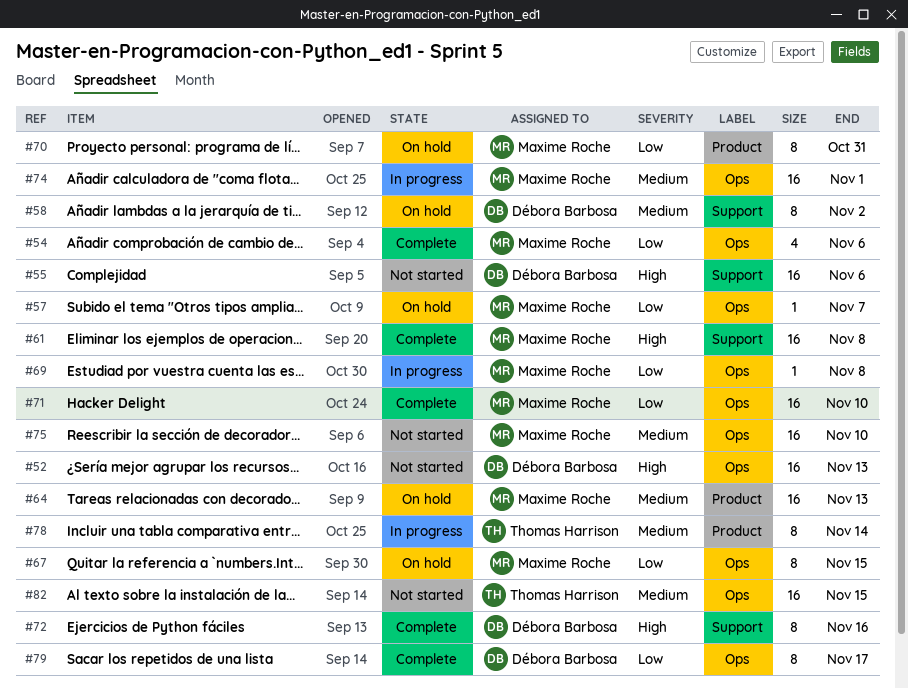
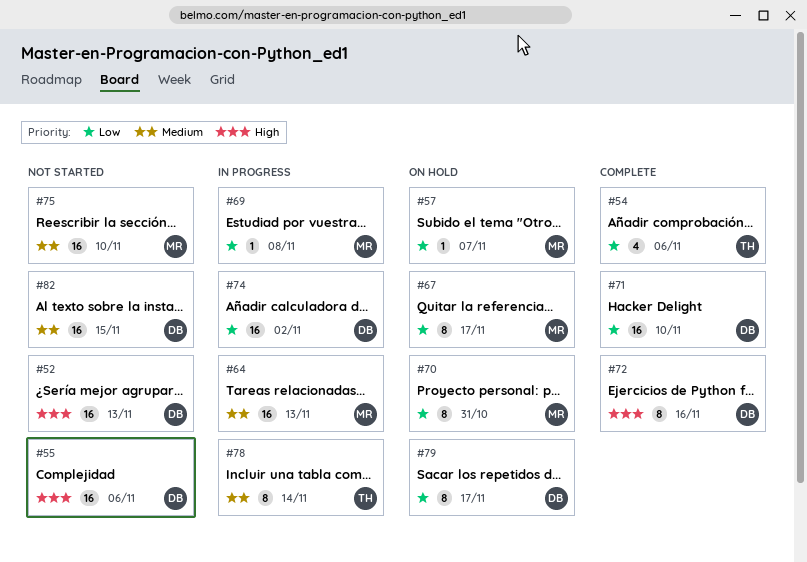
#54, owner: Maxime Roche -> Thomas Harrison
#58: present -> none
#61: present -> none
#64, status: On hold -> In progress
#67, due: Nov 15 -> Nov 17
#71, owner: Maxime Roche -> Débora Barbosa
#74, owner: Maxime Roche -> Débora Barbosa
#74, priority: Medium -> Low
#74, due: Nov 1 -> Nov 2
#79, status: Complete -> On hold
#82, owner: Thomas Harrison -> Débora Barbosa

